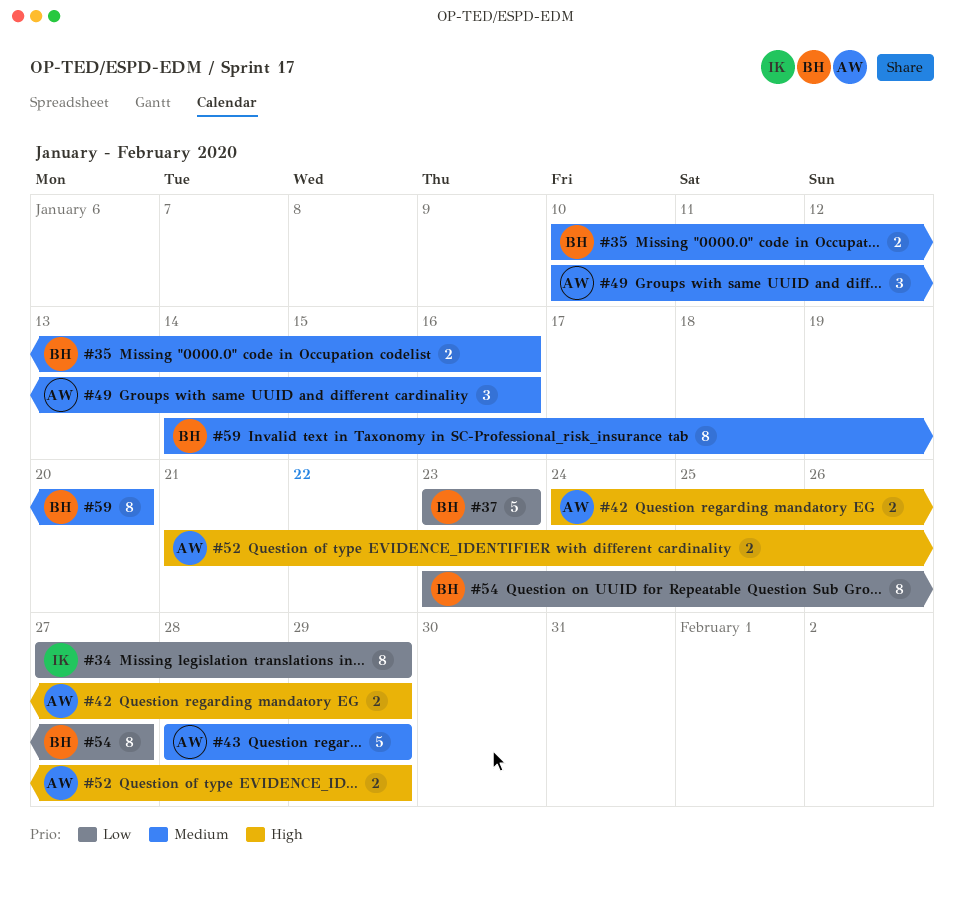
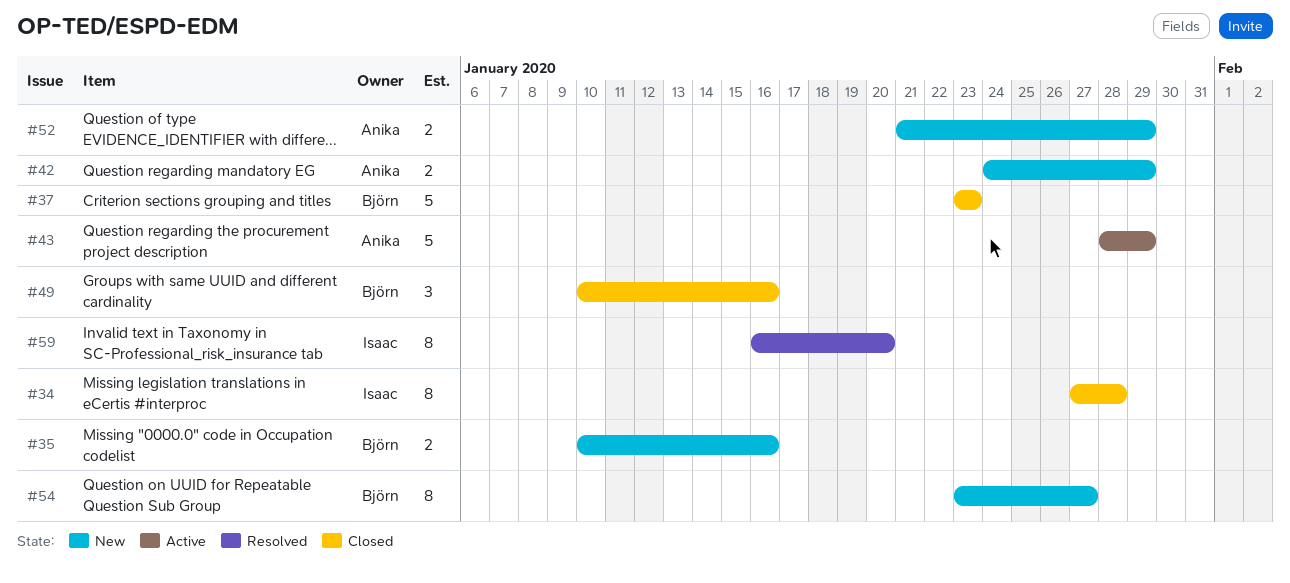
#34, due: Jan 29 -> Jan 28
#49, owner: Anika -> Björn
#59, owner: Björn -> Isaac
#59, start: Jan 14 -> Jan 16

